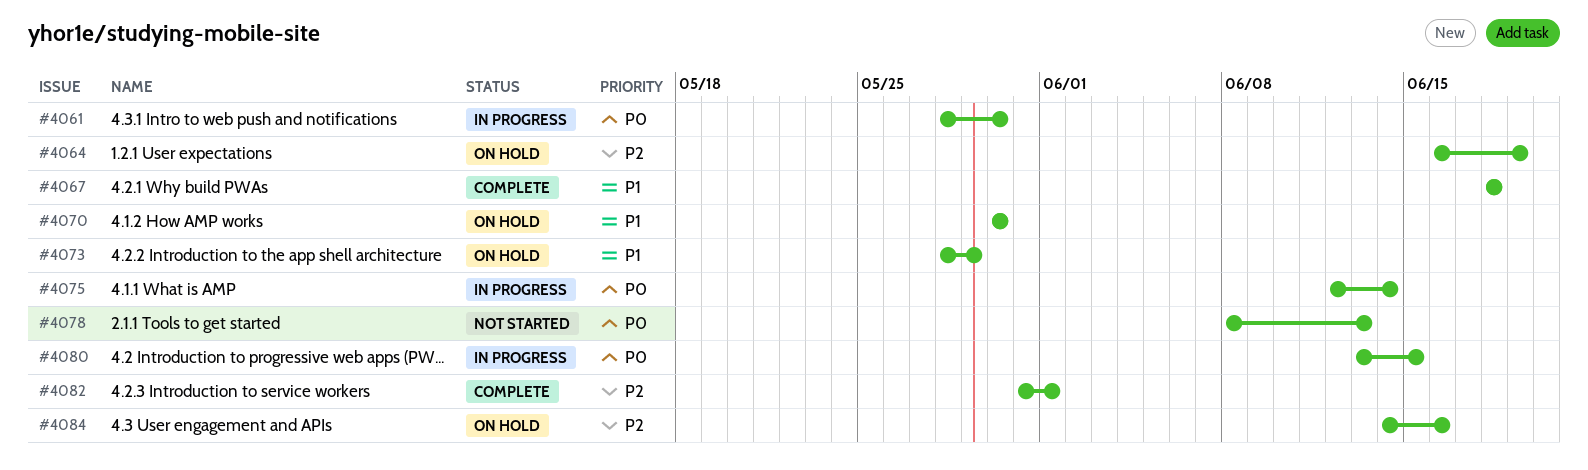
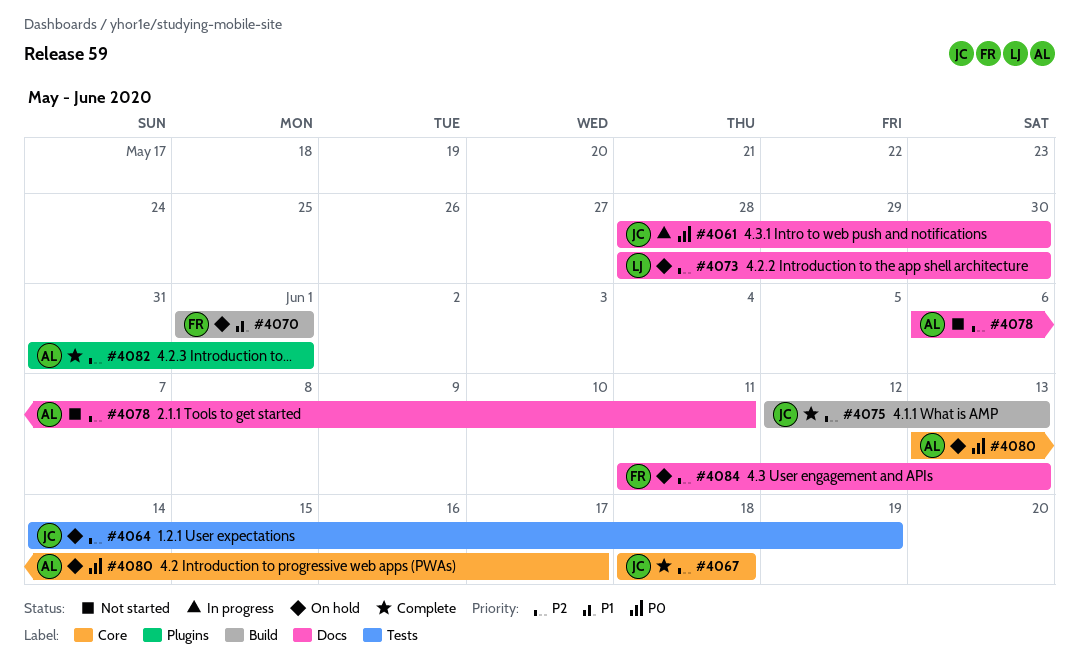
#4064, start: Jun 16 -> Jun 14
#4067, priority: P1 -> P2
#4070, start: May 30 -> Jun 1
#4070, due: May 30 -> Jun 1
#4073, priority: P1 -> P2
#4073, due: May 29 -> May 30
#4075, status: In progress -> Complete
#4075, priority: P0 -> P2
#4075, due: Jun 14 -> Jun 13
#4078, priority: P0 -> P2
#4078, start: Jun 8 -> Jun 6
#4078, due: Jun 13 -> Jun 11
#4080, status: In progress -> On hold
#4080, due: Jun 15 -> Jun 17
#4084, start: Jun 14 -> Jun 11
#4084, due: Jun 16 -> Jun 13

